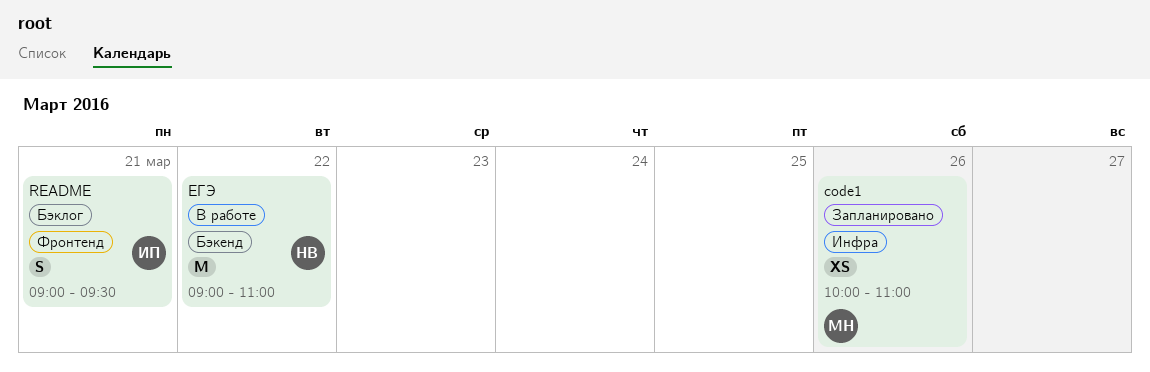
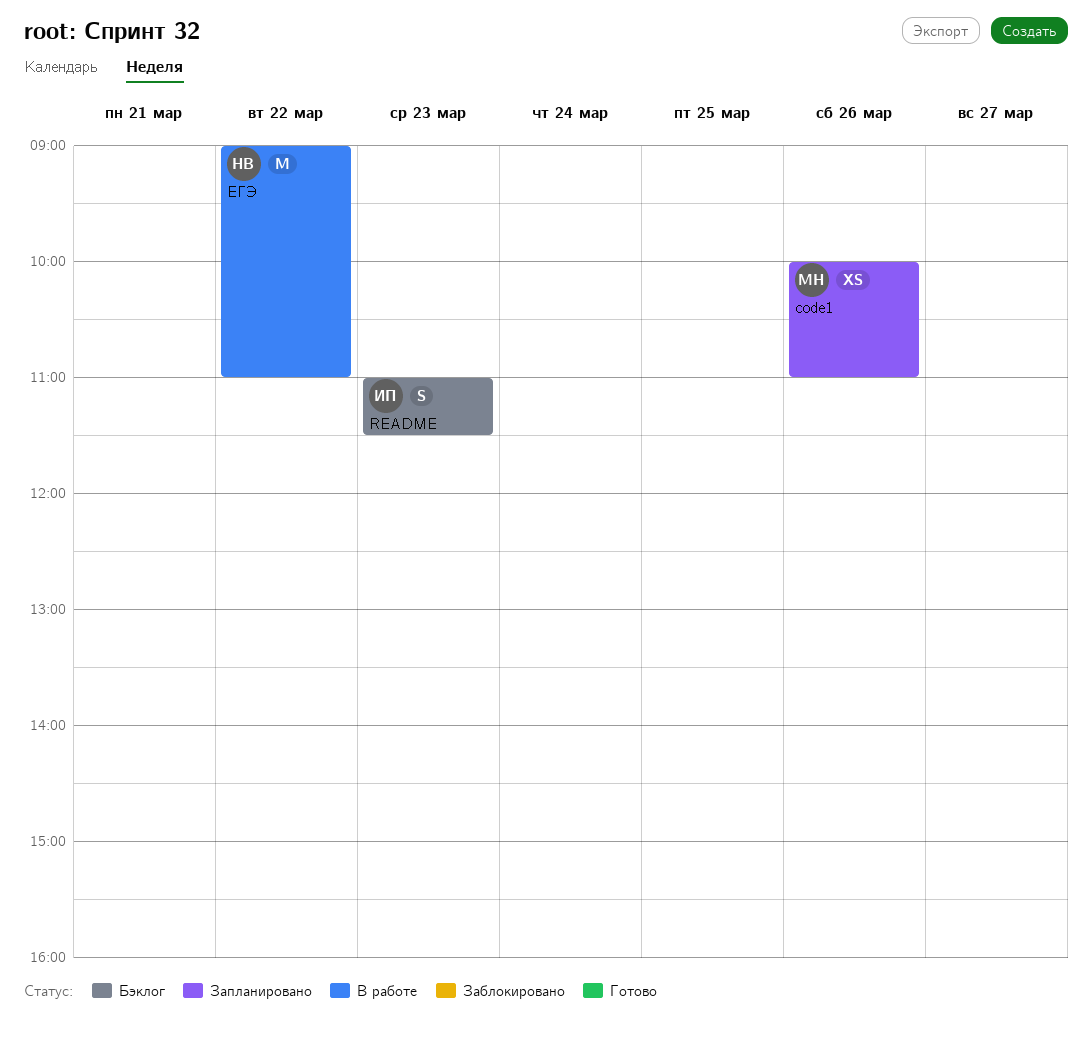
README, day: Mar 21 -> Mar 23
README, begins: 09:00 -> 11:00
README, ends: 09:30 -> 11:30

